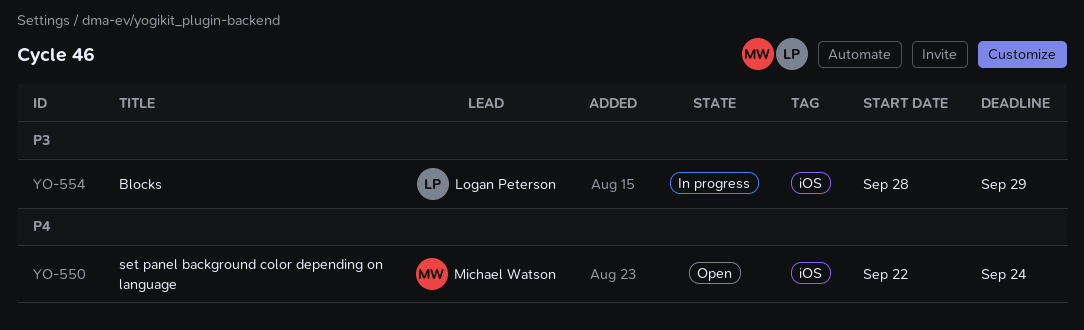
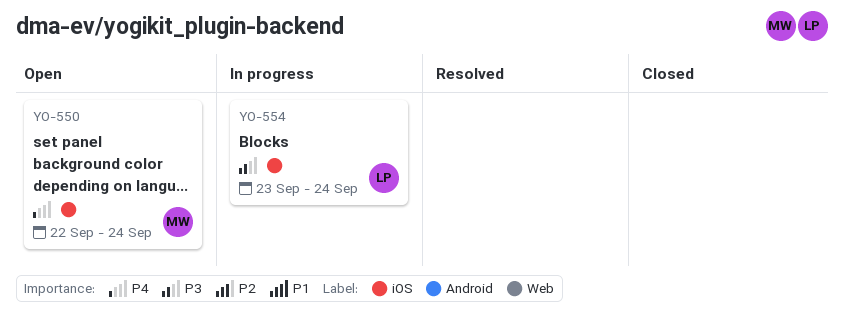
YO-554, start: Sep 28 -> Sep 23
YO-554, due: Sep 29 -> Sep 24

